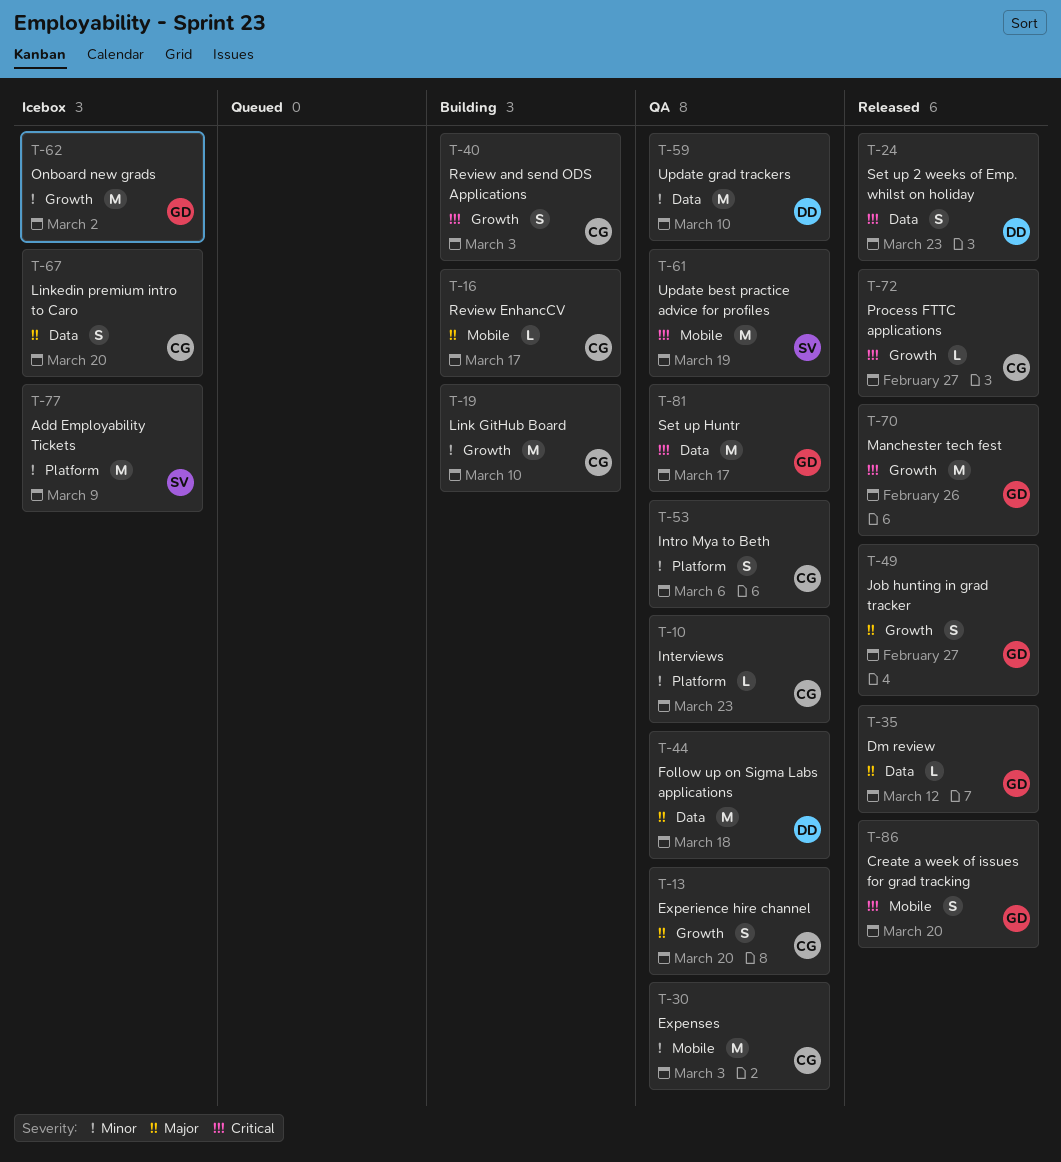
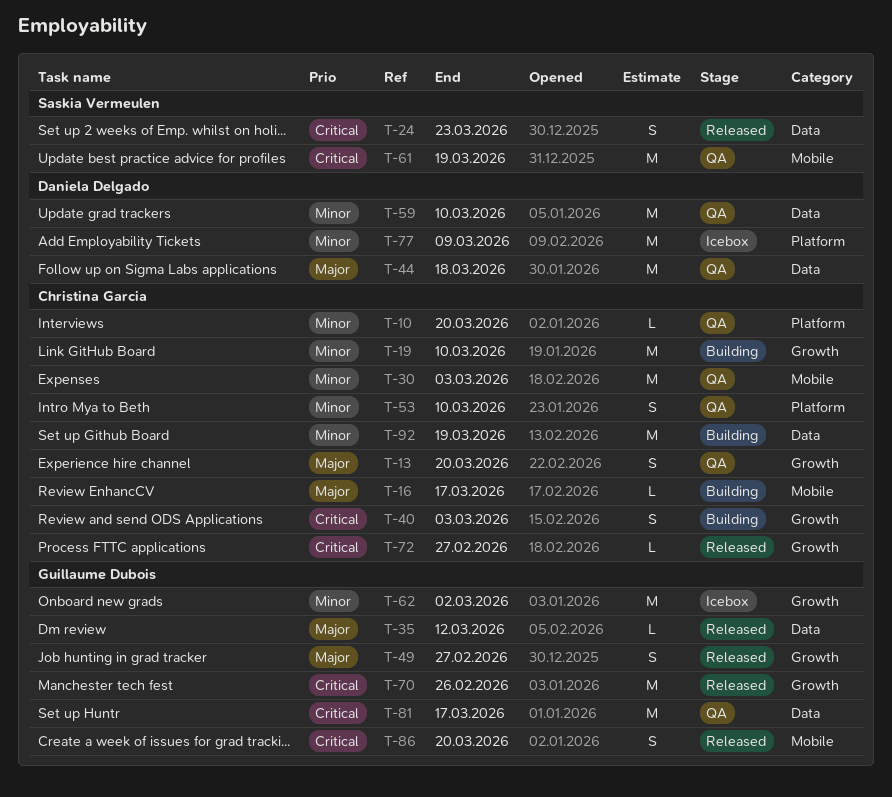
T-10, due: Mar 23 -> Mar 20
T-24, owner: Daniela Delgado -> Saskia Vermeulen
T-53, due: Mar 6 -> Mar 10
T-67: present -> none
T-77, owner: Saskia Vermeulen -> Daniela Delgado
T-92: none -> present

